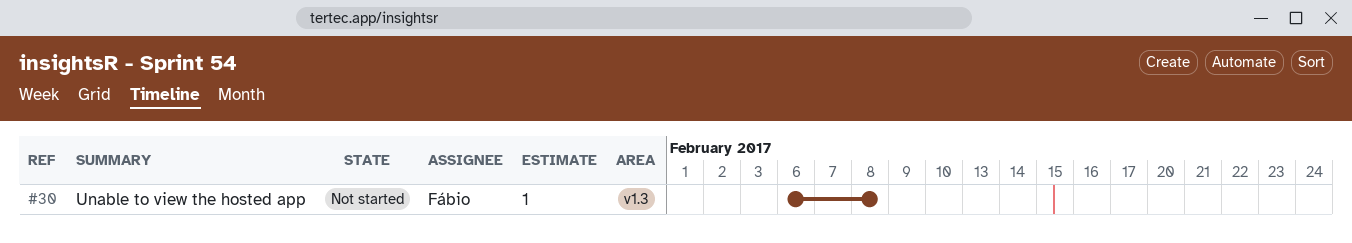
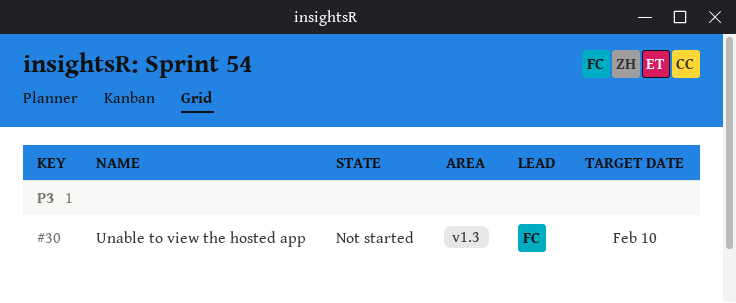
#30, due: Feb 8 -> Feb 10

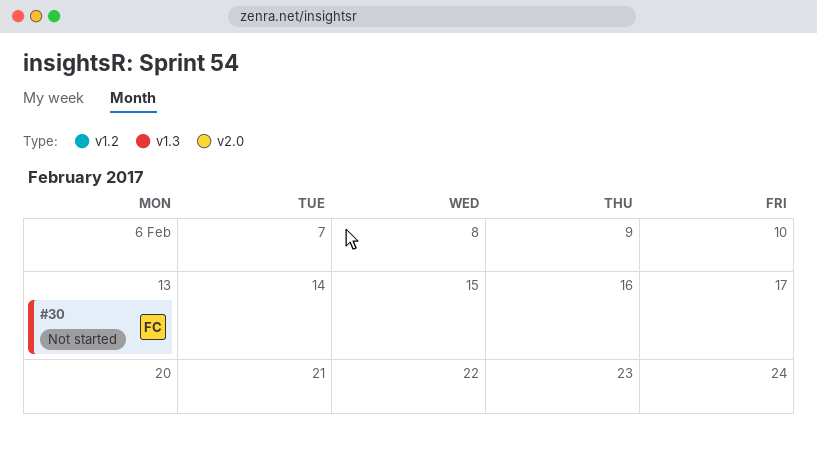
#30, due: Feb 10 -> Feb 13

